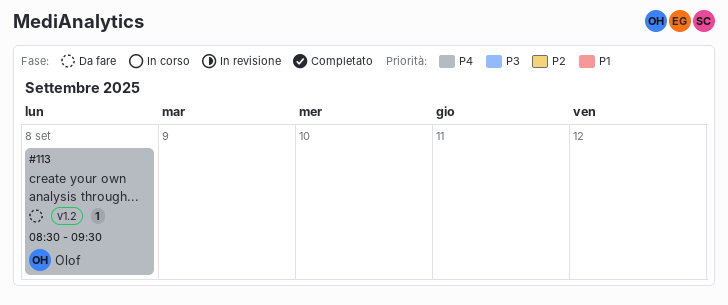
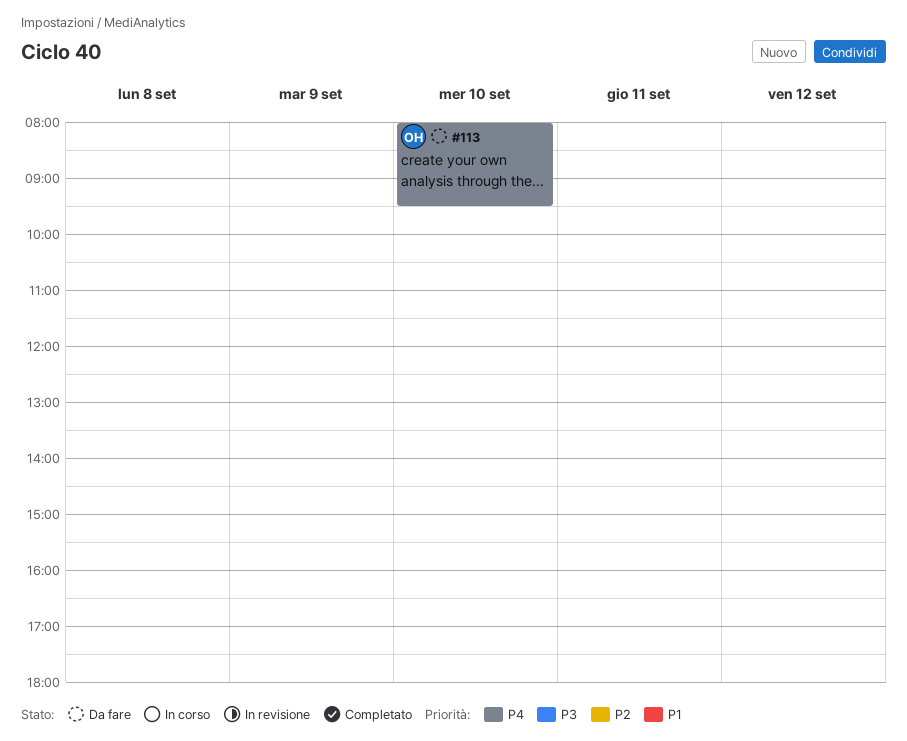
#113, day: Sep 8 -> Sep 10
#113, begins: 08:30 -> 08:00

